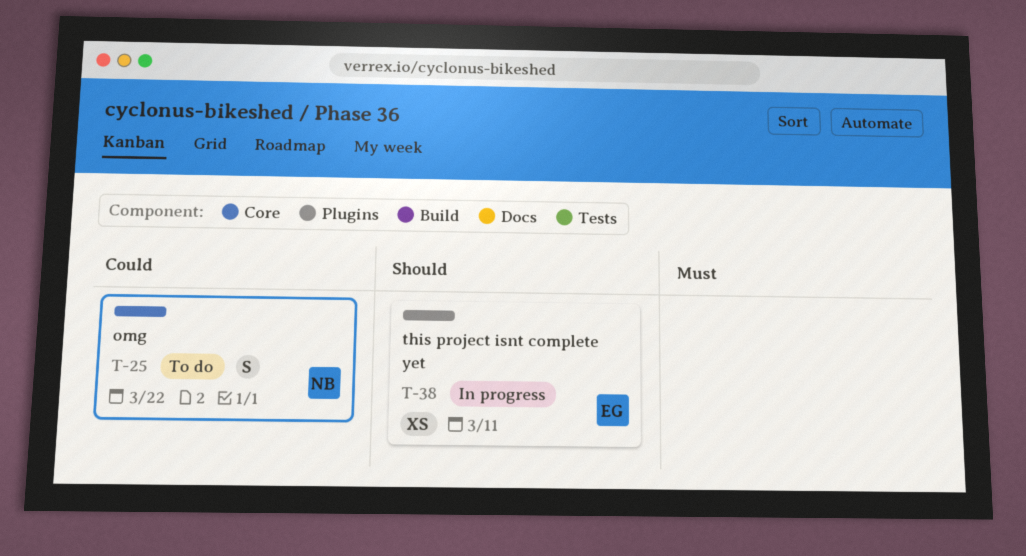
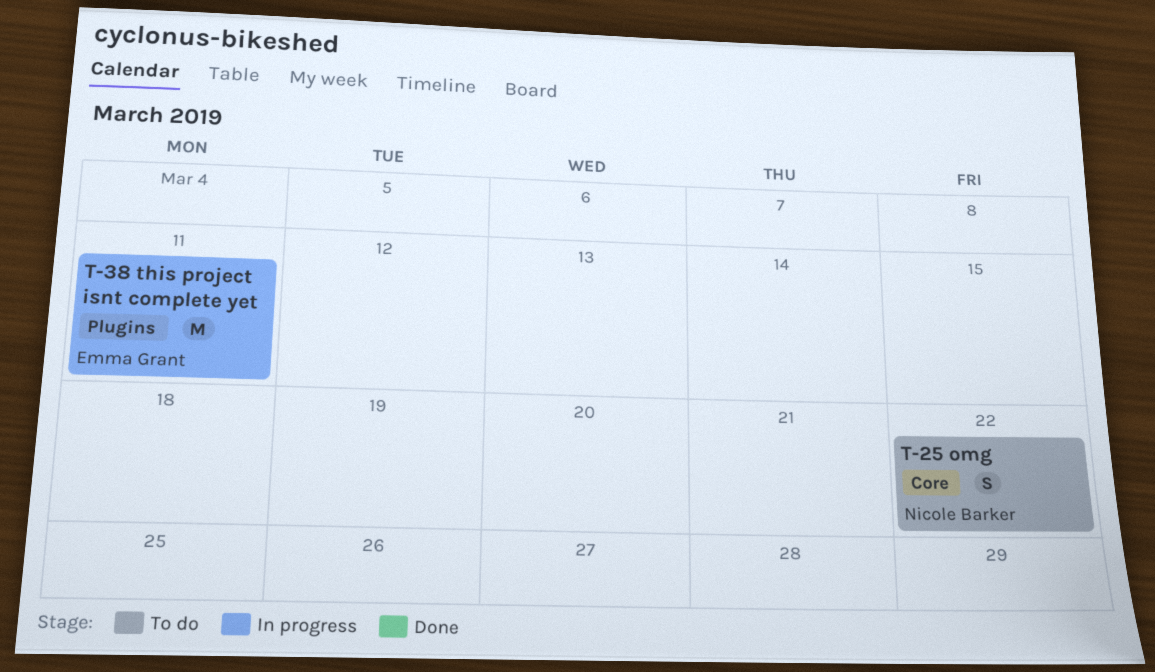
T-38, estimate: XS -> M

